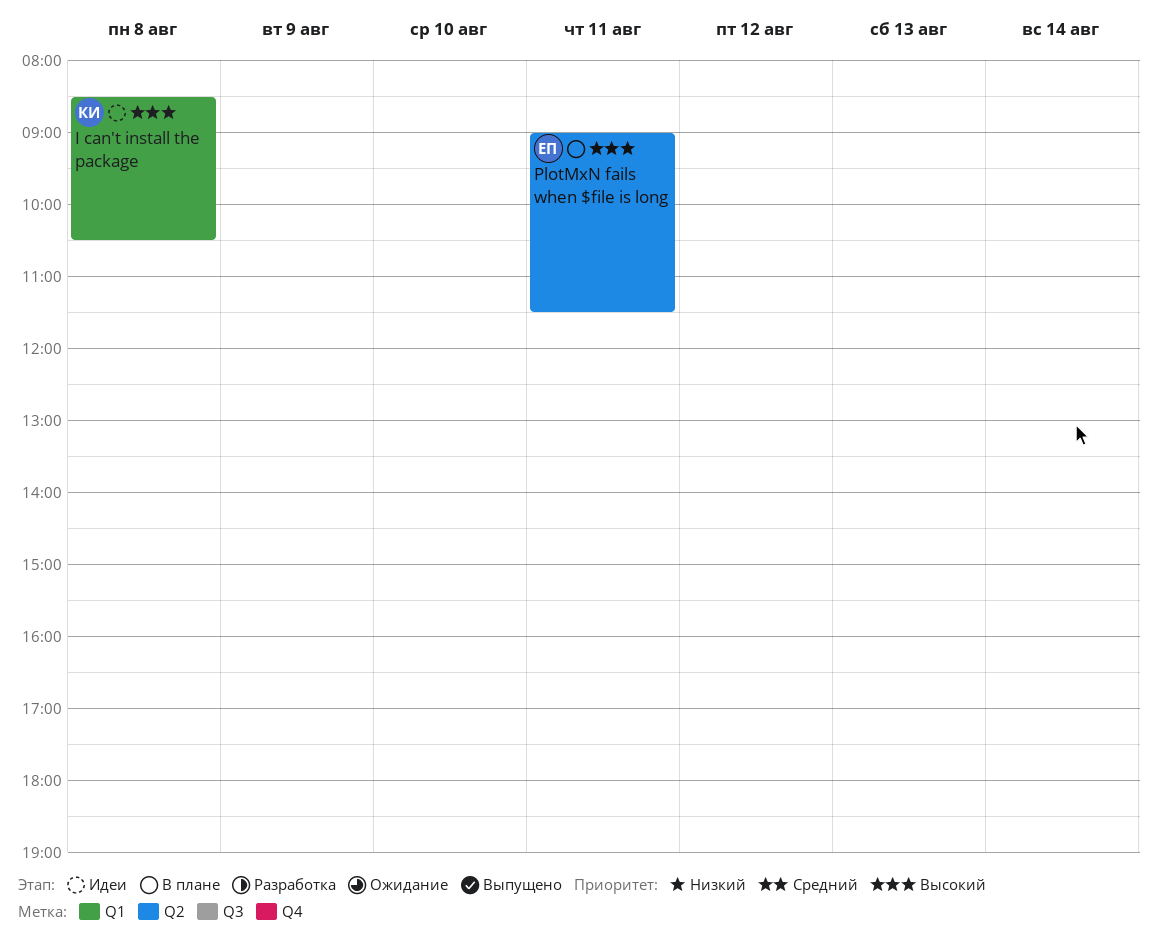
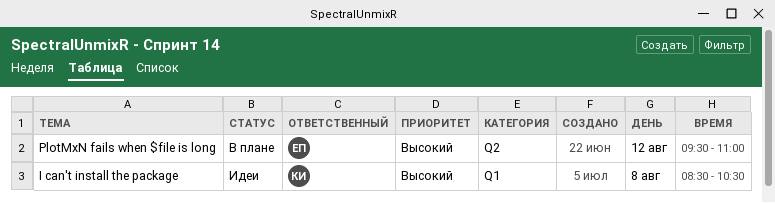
PlotMxN fails when $file is long, day: Aug 11 -> Aug 12
PlotMxN fails when $file is long, begins: 09:00 -> 09:30
PlotMxN fails when $file is long, ends: 11:30 -> 11:00

